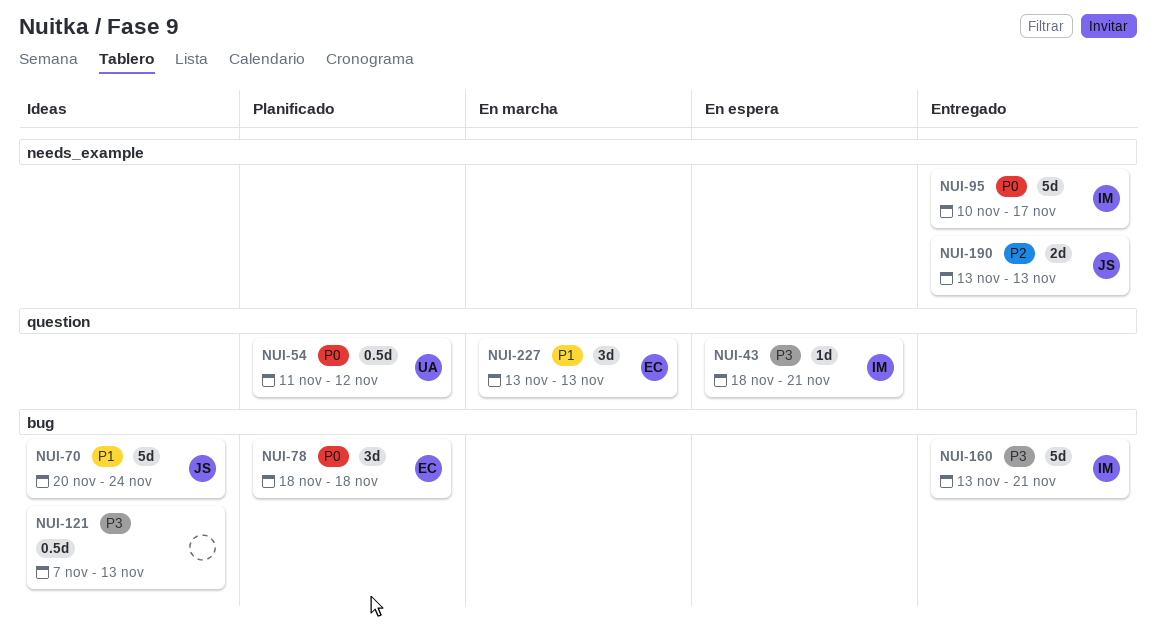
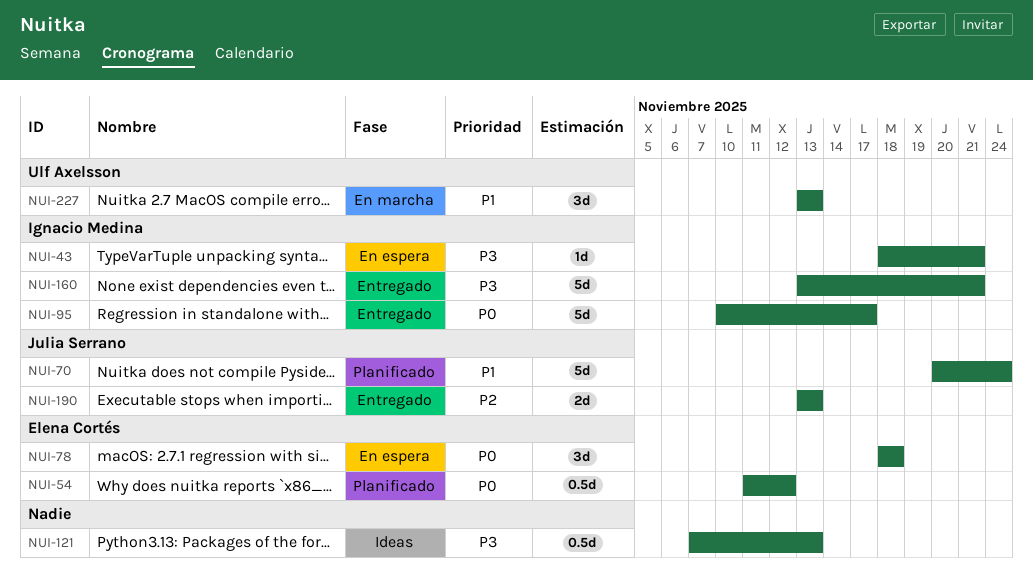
NUI-54, owner: Ulf Axelsson -> Elena Cortés
NUI-70, status: Ideas -> Planificado
NUI-78, status: Planificado -> En espera
NUI-227, owner: Elena Cortés -> Ulf Axelsson

